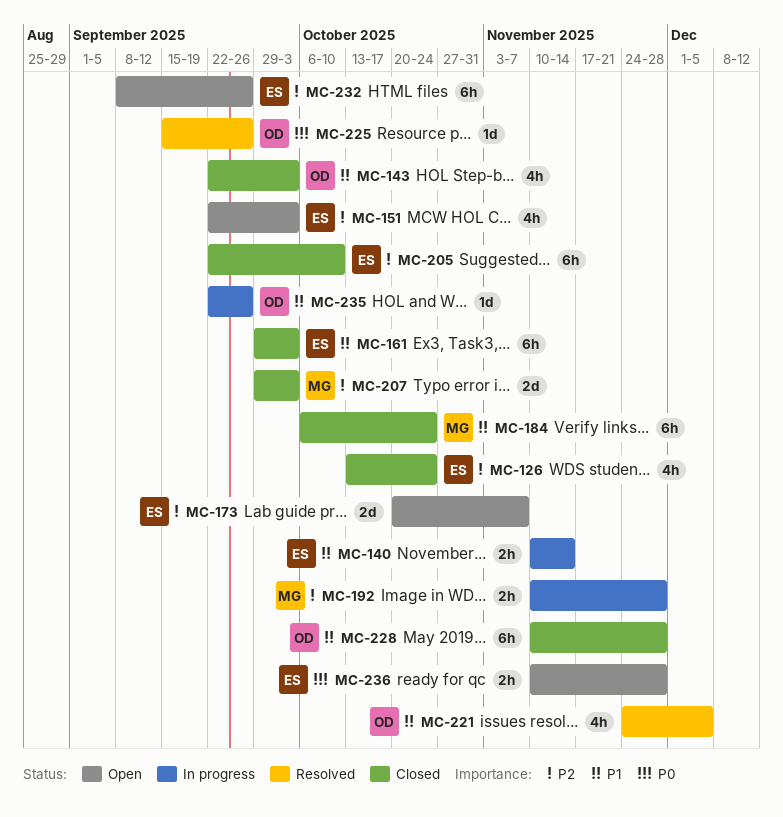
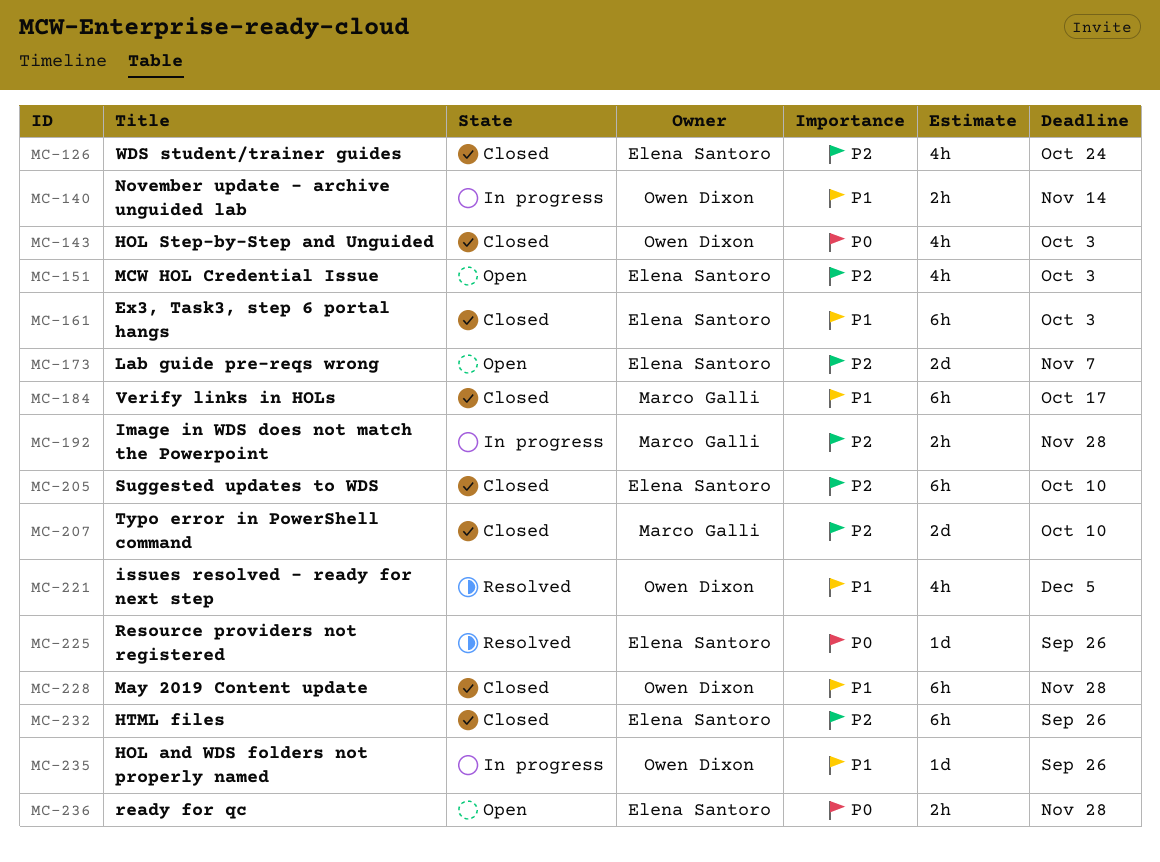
MC-140, owner: Elena Santoro -> Owen Dixon
MC-143, priority: P1 -> P0
MC-184, due: Oct 24 -> Oct 17
MC-207, due: Oct 3 -> Oct 10
MC-225, owner: Owen Dixon -> Elena Santoro
MC-232, status: Open -> Closed

